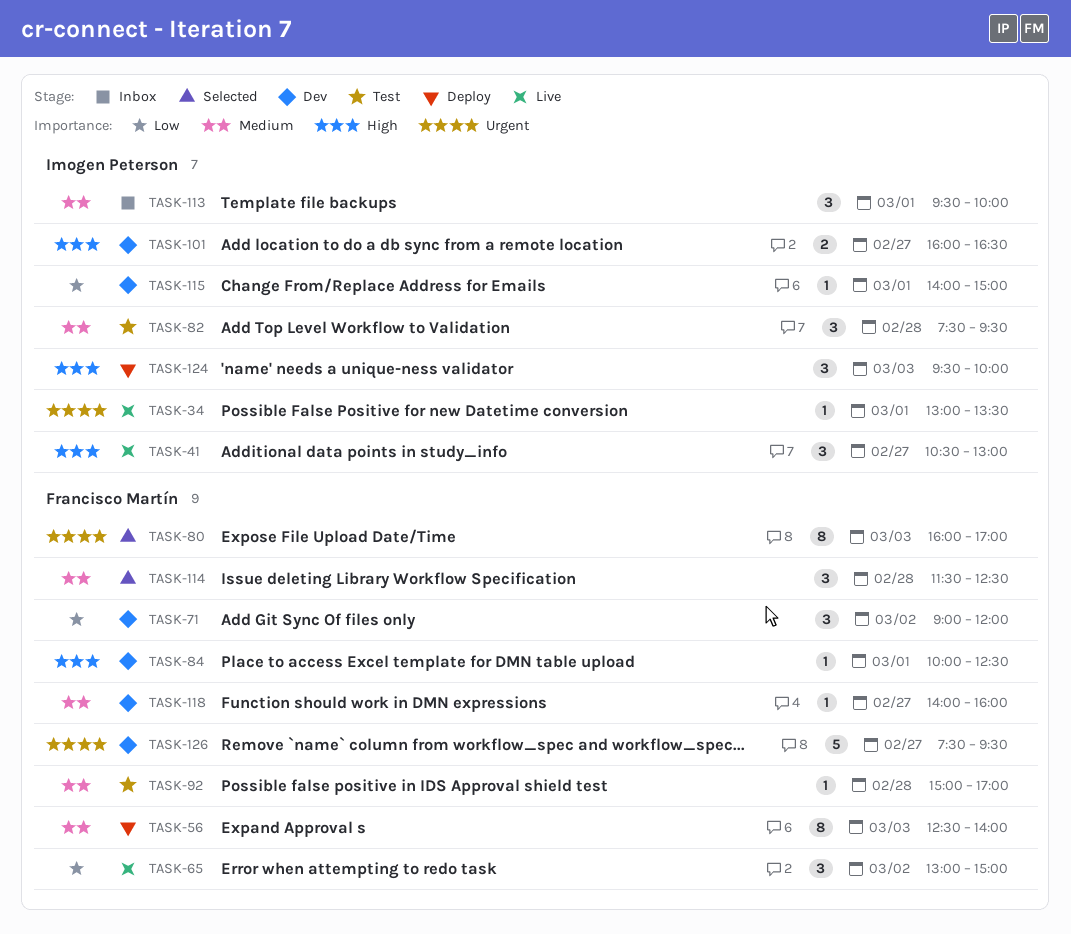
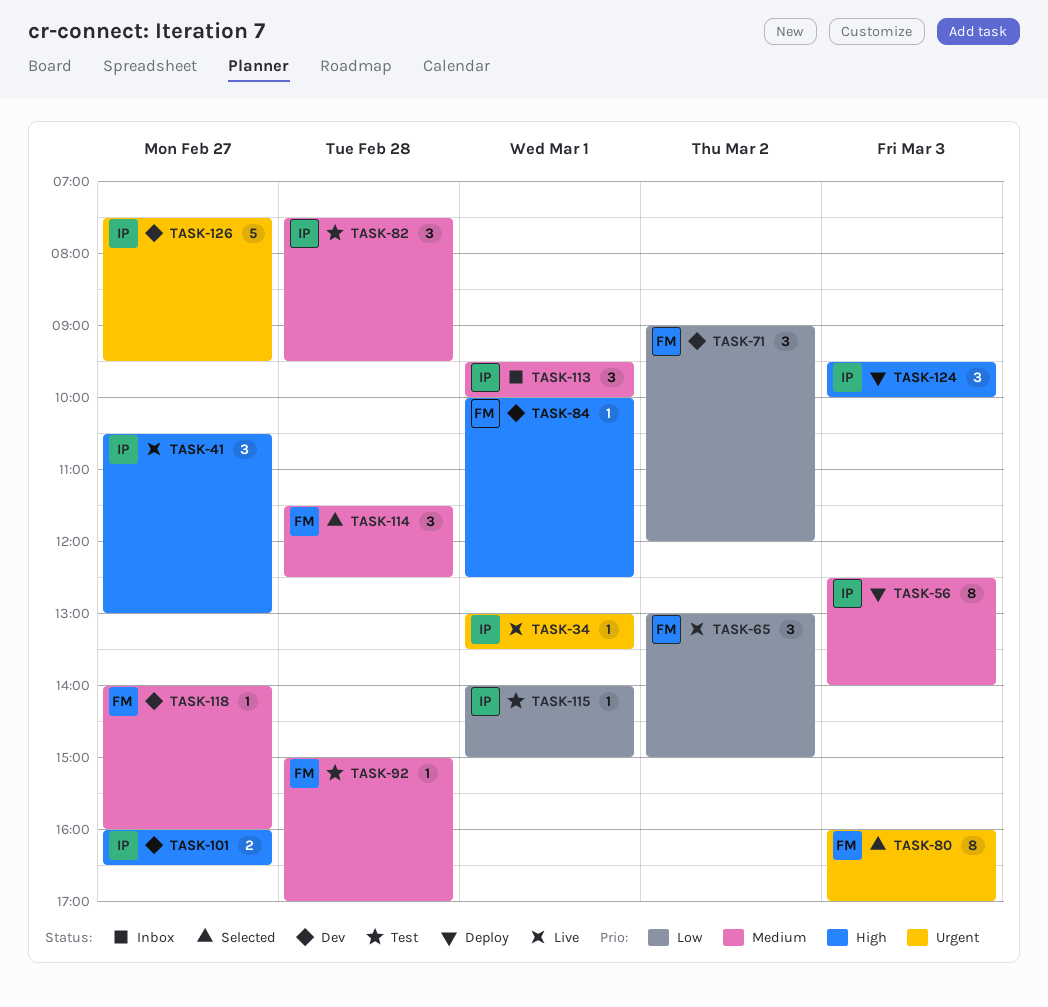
TASK-56, owner: Francisco Martín -> Imogen Peterson
TASK-115, status: Dev -> Test
TASK-126, owner: Francisco Martín -> Imogen Peterson

